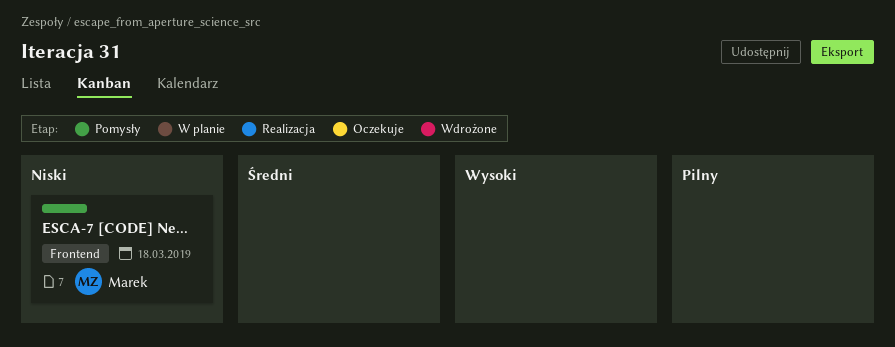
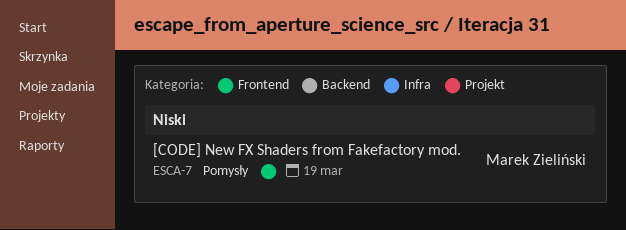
ESCA-7, due: Mar 18 -> Mar 19

